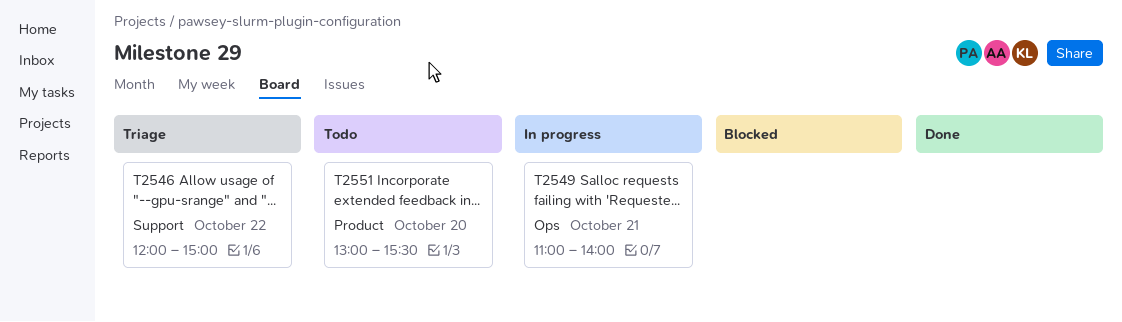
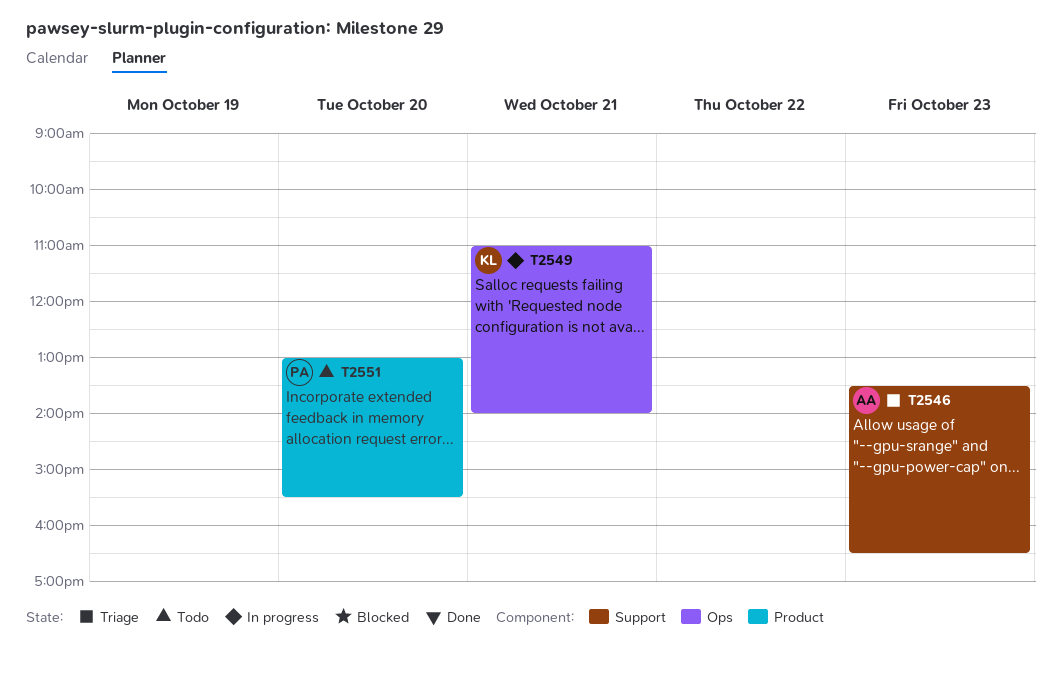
T2546, day: Oct 22 -> Oct 23
T2546, begins: 12:00 -> 13:30
T2546, ends: 15:00 -> 16:30

